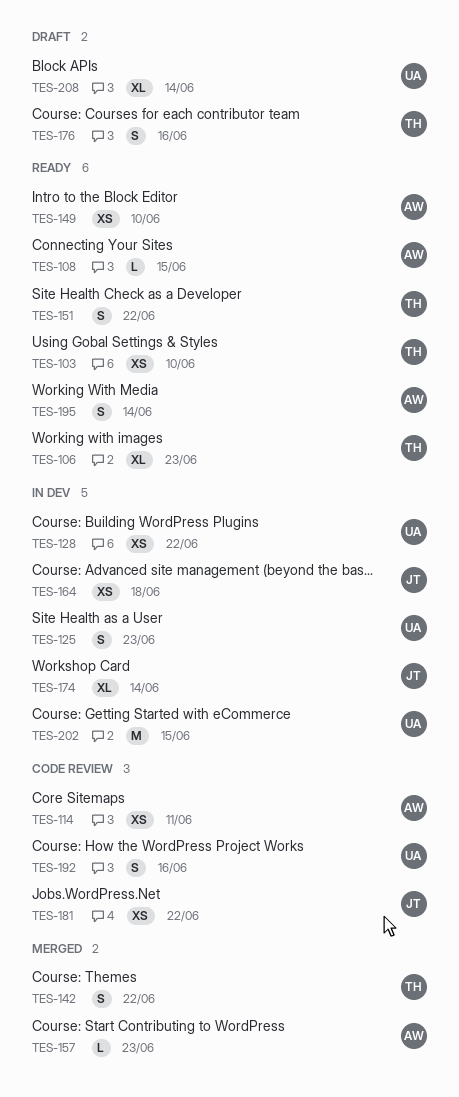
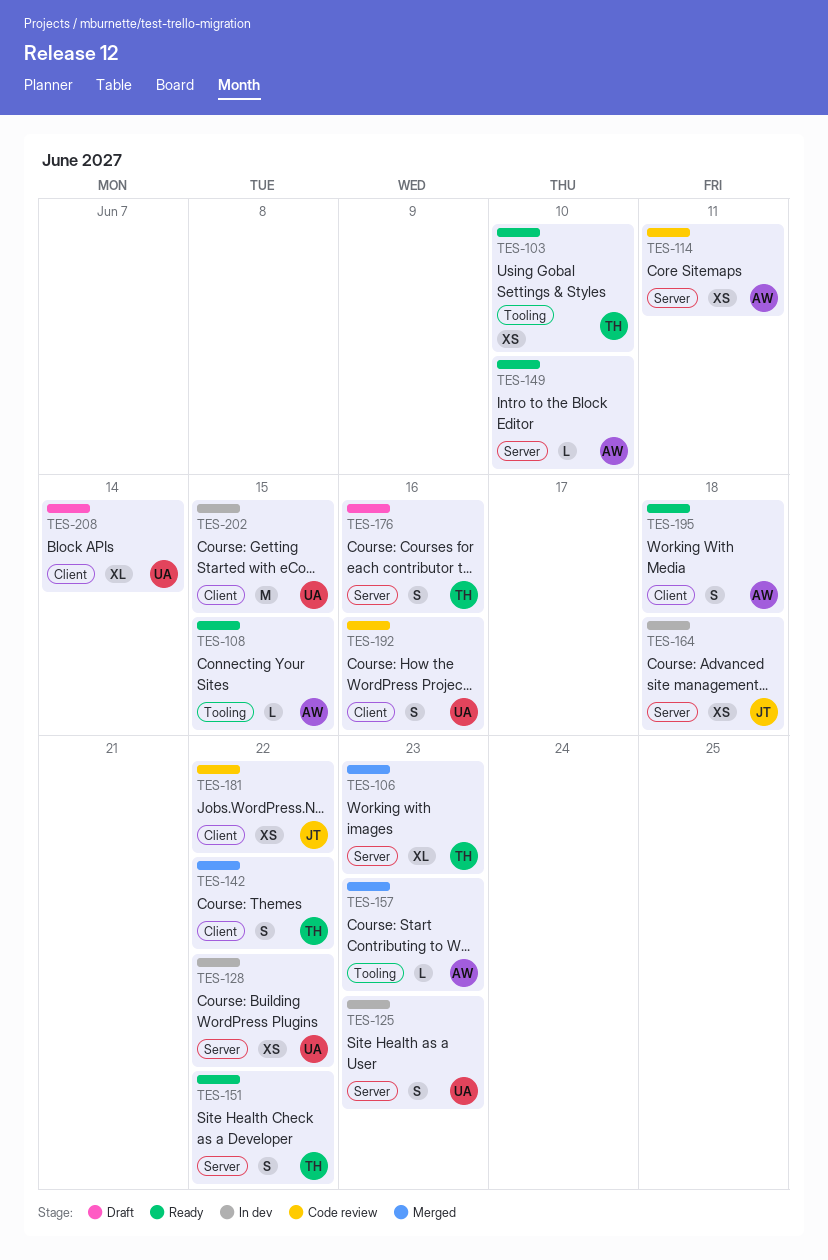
TES-106, status: Ready -> Merged
TES-149, estimate: XS -> L
TES-174: present -> none
TES-195, due: Jun 14 -> Jun 18

